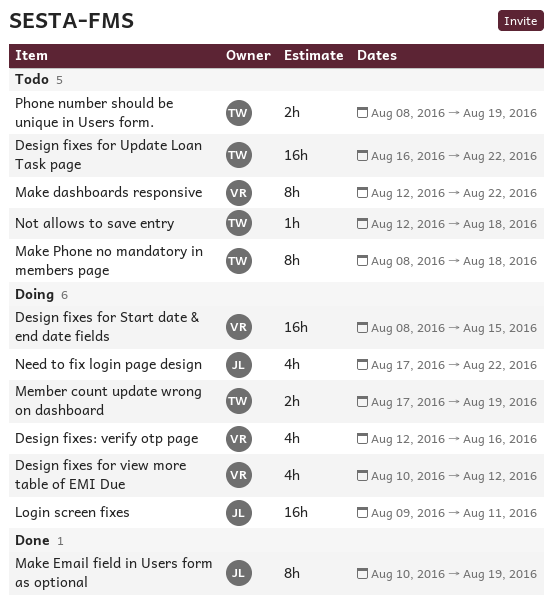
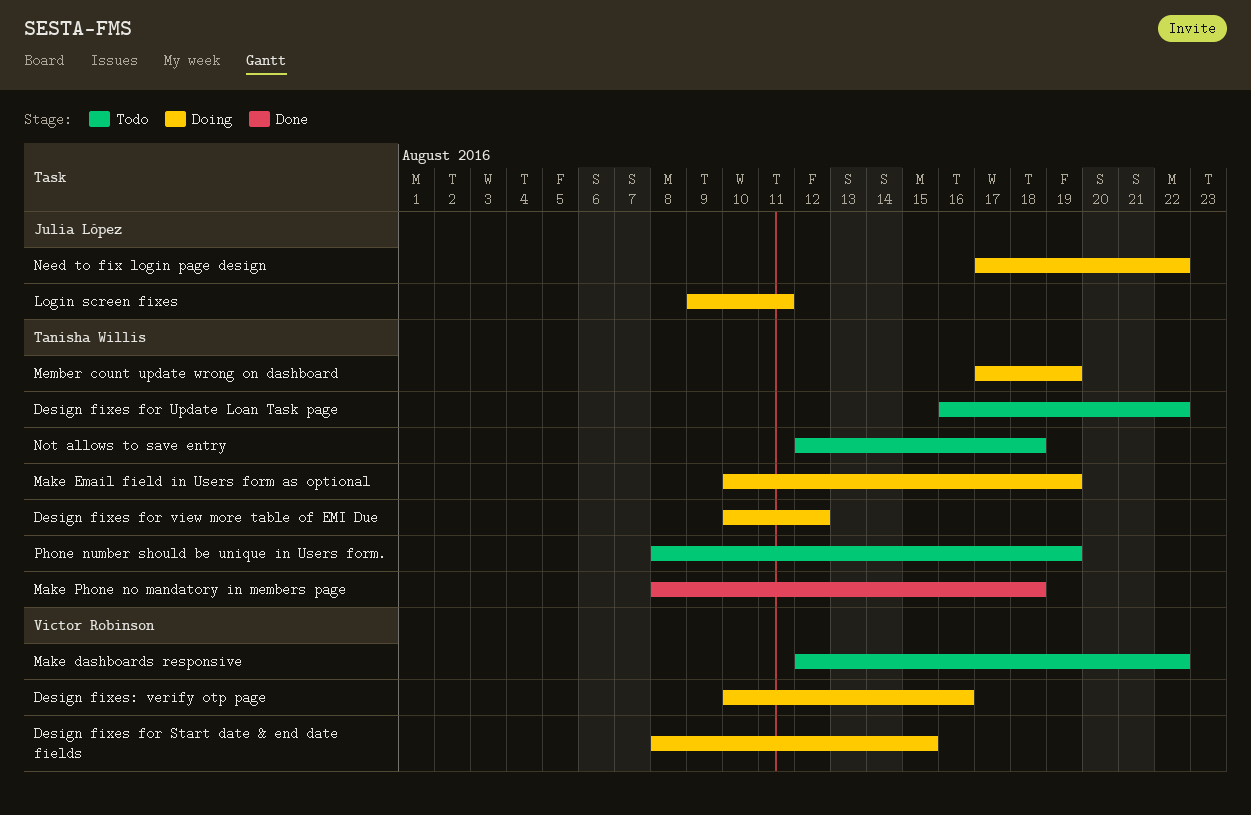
Design fixes for view more table of EMI Due, owner: Victor Robinson -> Tanisha Willis
Design fixes: verify otp page, start: Aug 12 -> Aug 10
Make Email field in Users form as optional, status: Done -> Doing
Make Email field in Users form as optional, owner: Julia López -> Tanisha Willis
Make Phone no mandatory in members page, status: Todo -> Done

